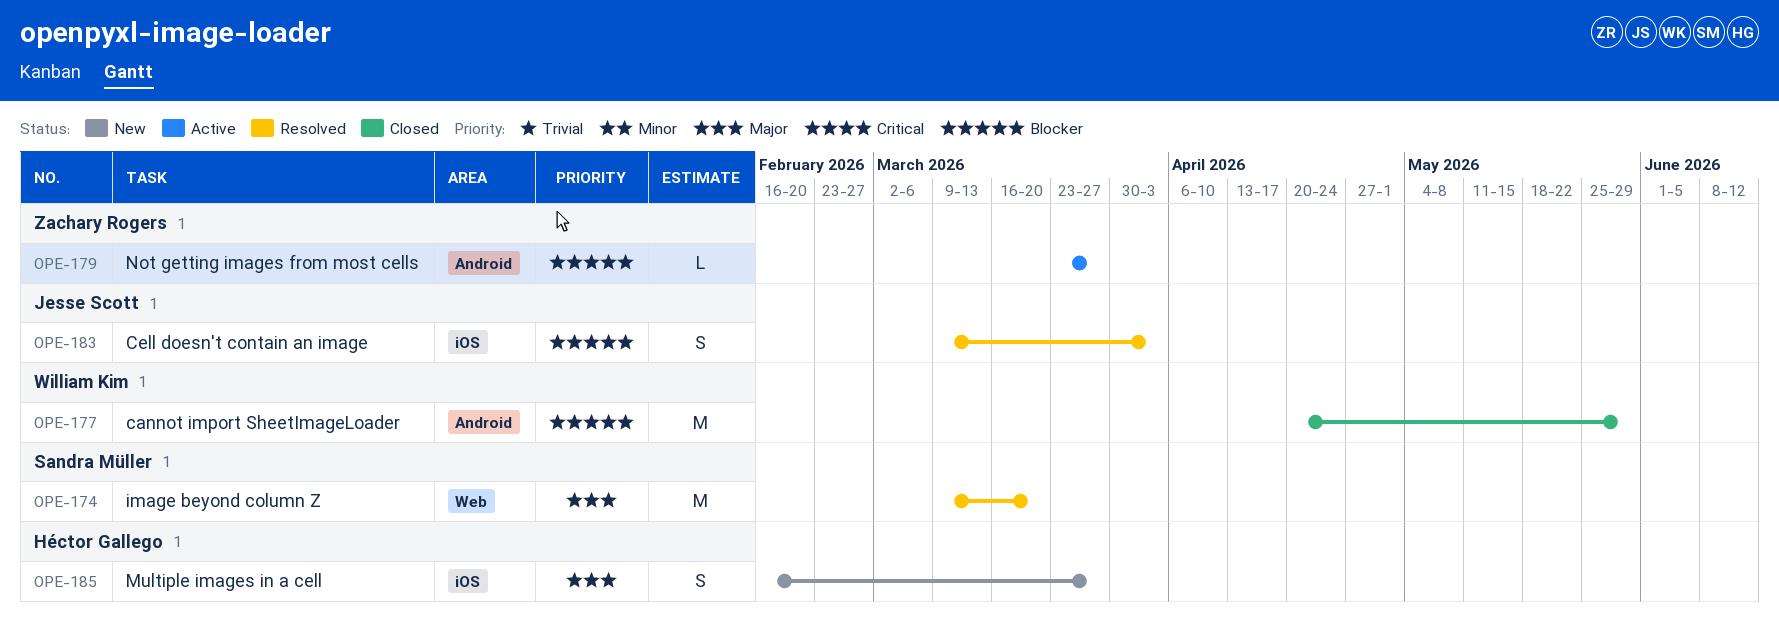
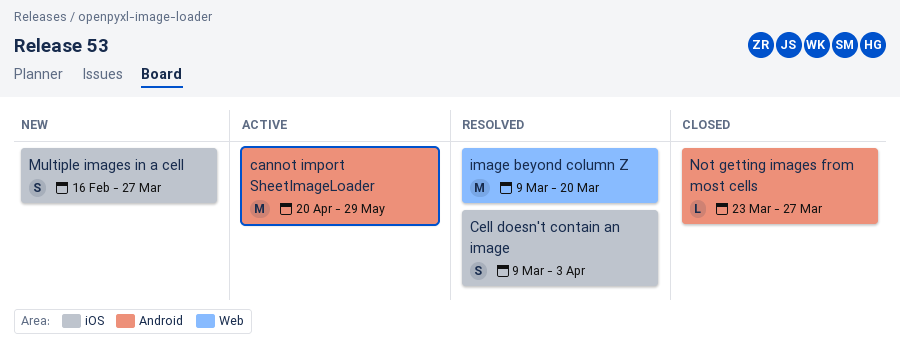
cannot import SheetImageLoader, status: Closed -> Active
Not getting images from most cells, status: Active -> Closed

